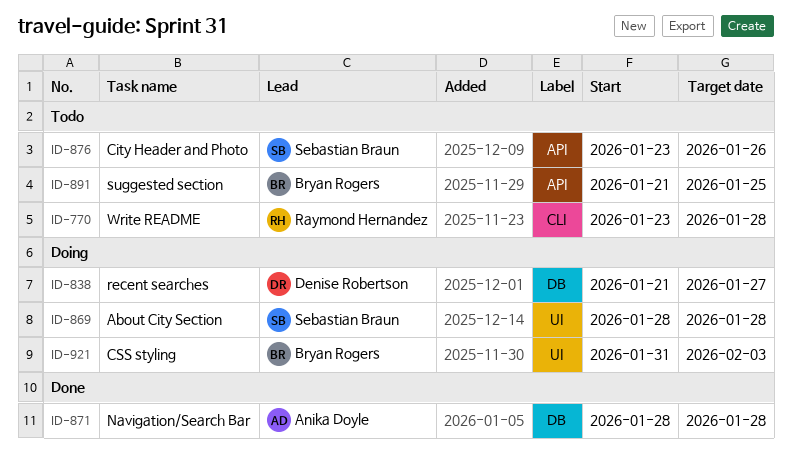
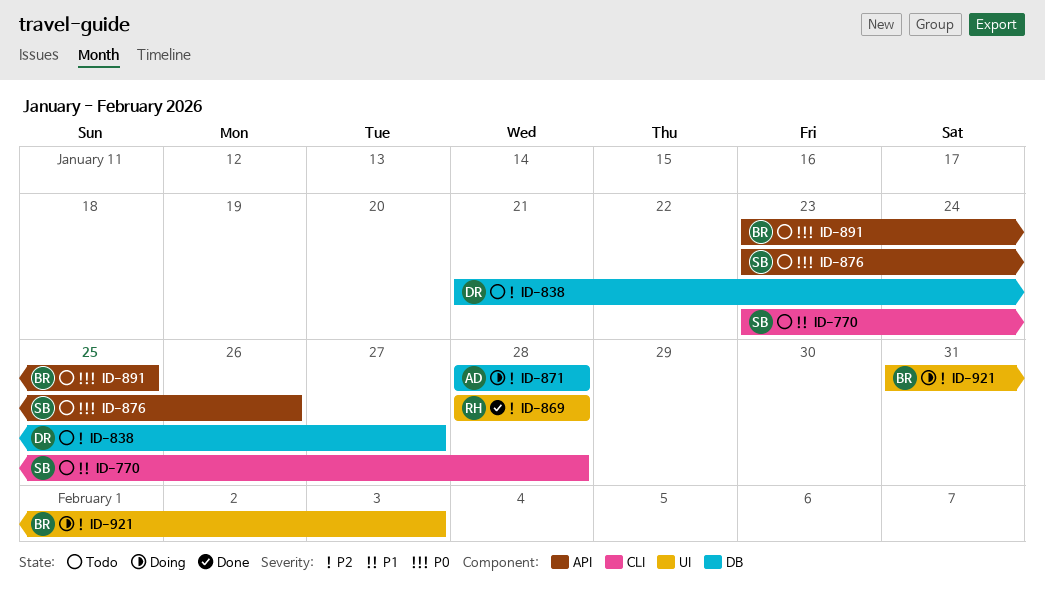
ID-770, owner: Raymond Hernandez -> Sebastian Braun
ID-838, status: Doing -> Todo
ID-869, status: Doing -> Done
ID-869, owner: Sebastian Braun -> Raymond Hernandez
ID-871, status: Done -> Doing
ID-891, start: Jan 21 -> Jan 23

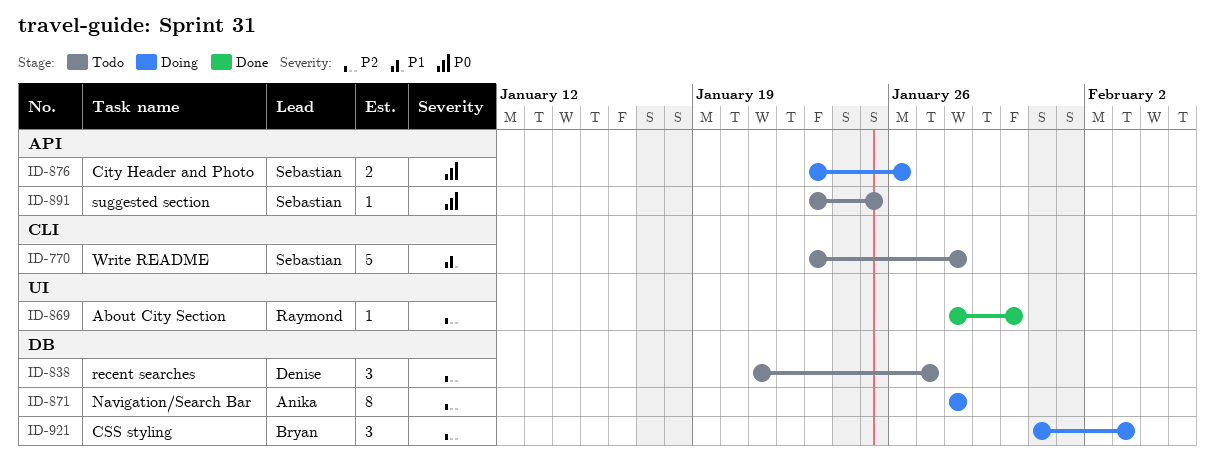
ID-869, due: Jan 28 -> Jan 30
ID-876, status: Todo -> Doing
ID-891, owner: Bryan -> Sebastian
ID-921, label: UI -> DB

